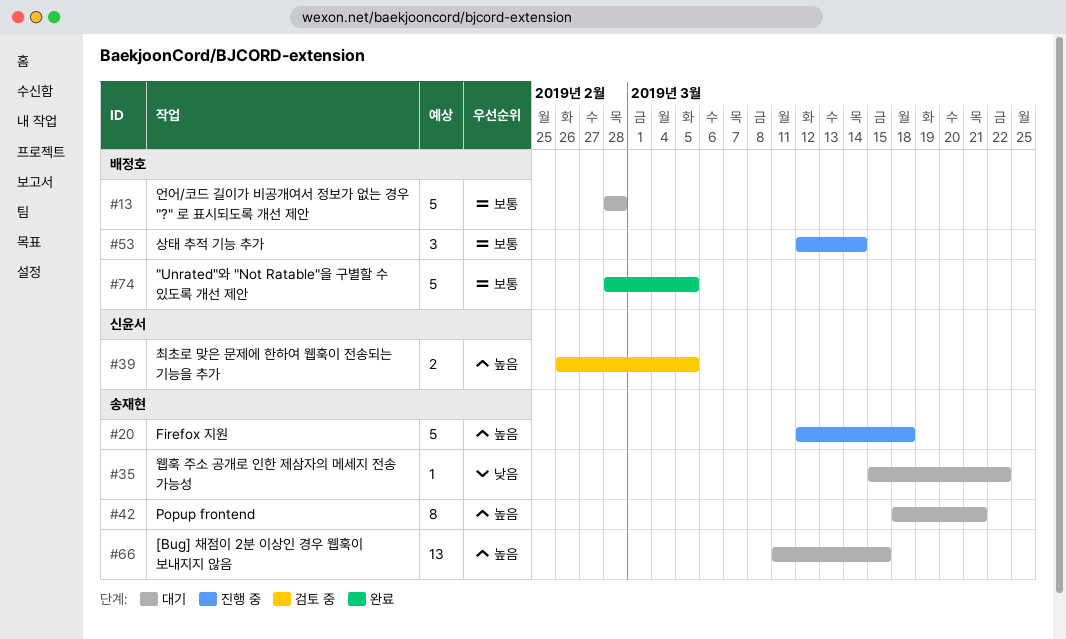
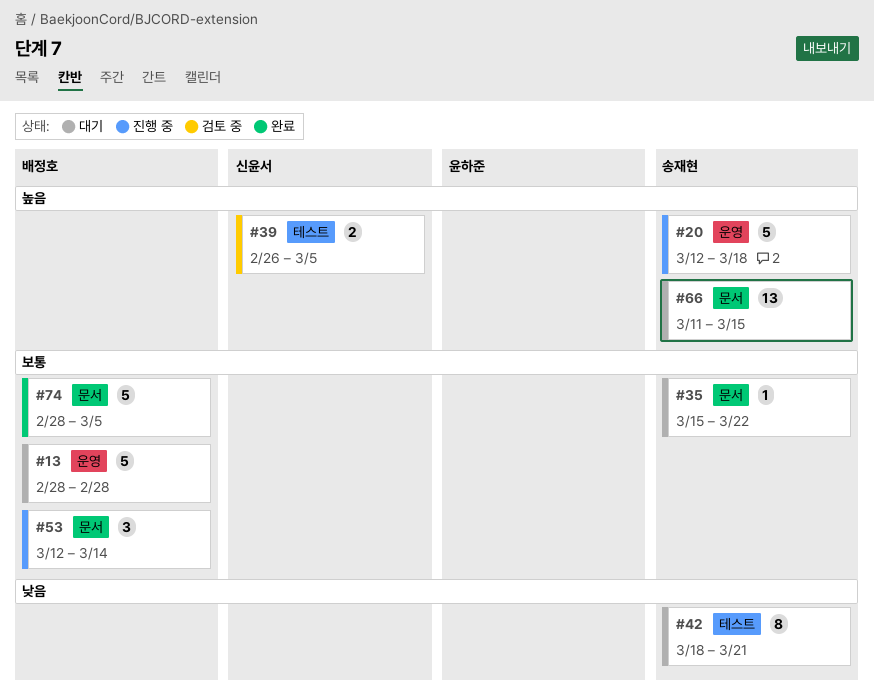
#35, priority: 낮음 -> 보통
#42, priority: 높음 -> 낮음

